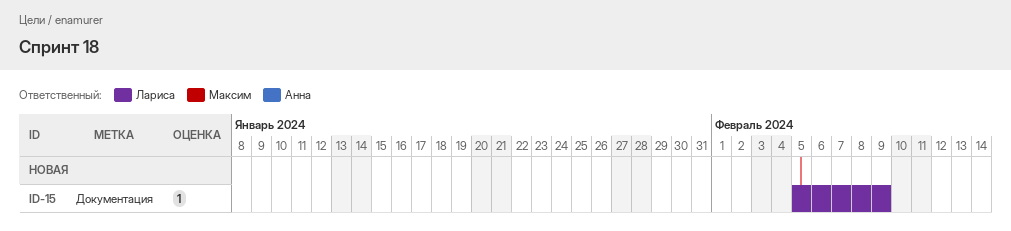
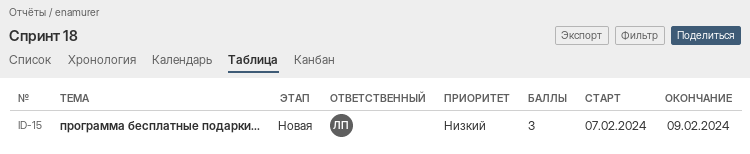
ID-15, estimate: 1 -> 3
ID-15, start: Feb 5 -> Feb 7

